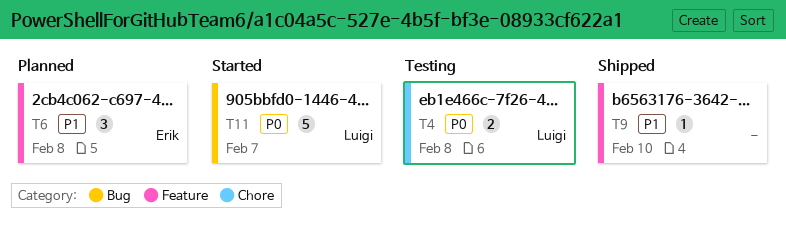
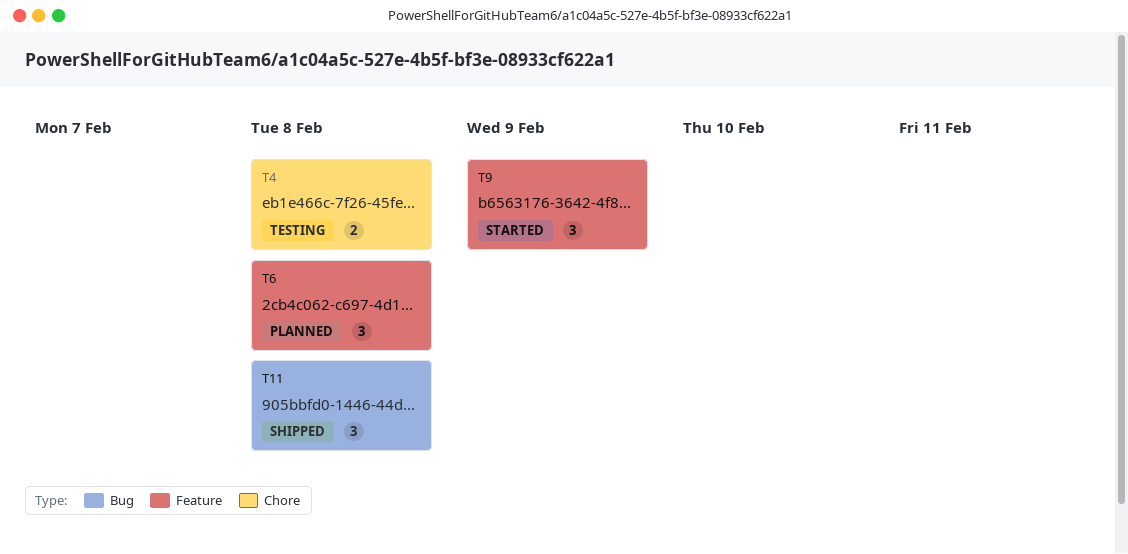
T9, status: Shipped -> Started
T9, estimate: 1 -> 3
T9, due: Feb 10 -> Feb 9
T11, status: Started -> Shipped
T11, estimate: 5 -> 3
T11, due: Feb 7 -> Feb 8

